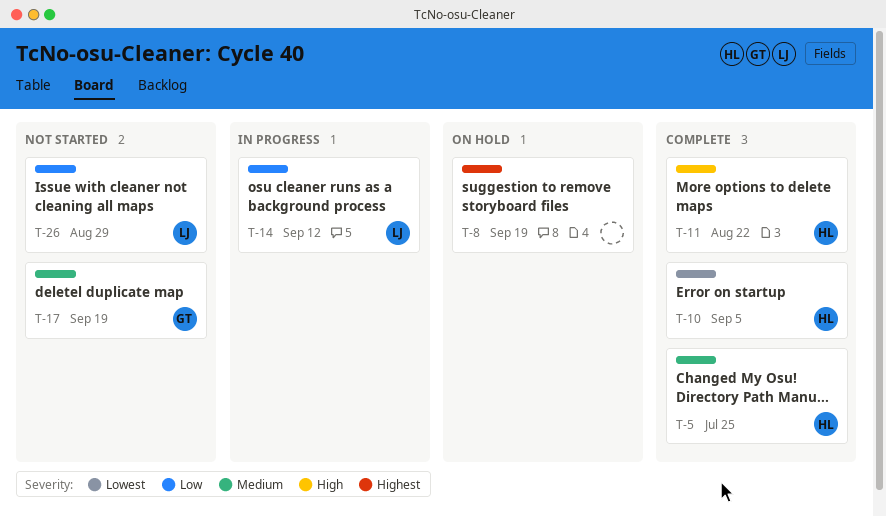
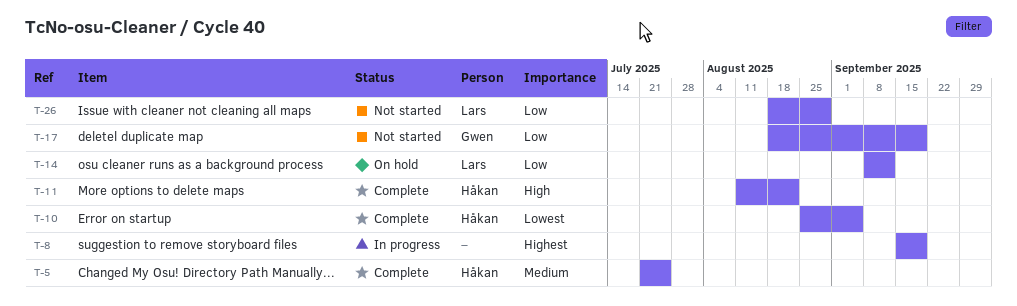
T-8, status: On hold -> In progress
T-14, status: In progress -> On hold
T-17, priority: Medium -> Low

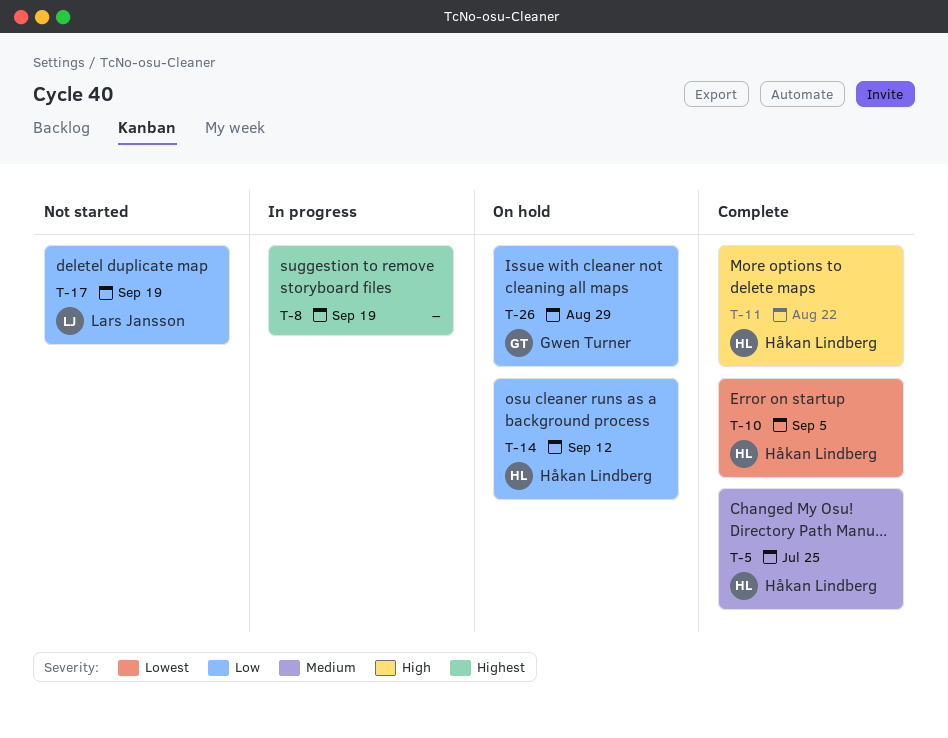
T-14, owner: Lars Jansson -> Håkan Lindberg
T-17, owner: Gwen Turner -> Lars Jansson
T-26, status: Not started -> On hold
T-26, owner: Lars Jansson -> Gwen Turner

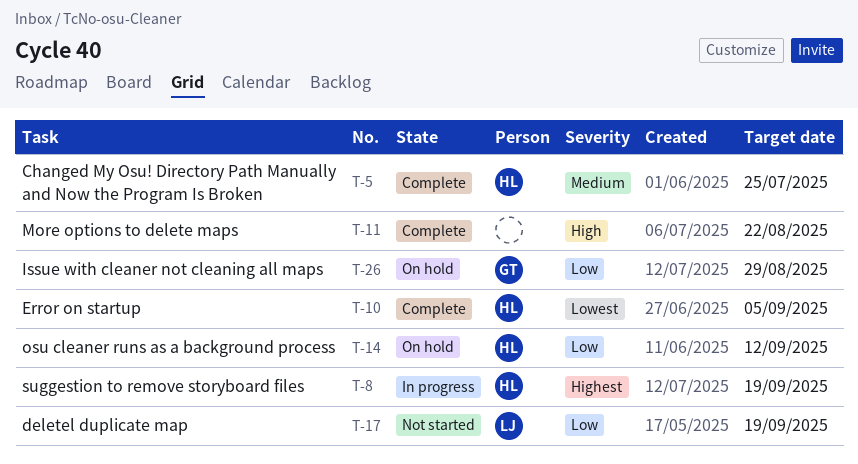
T-8, owner: none -> Håkan Lindberg
T-11, owner: Håkan Lindberg -> none

